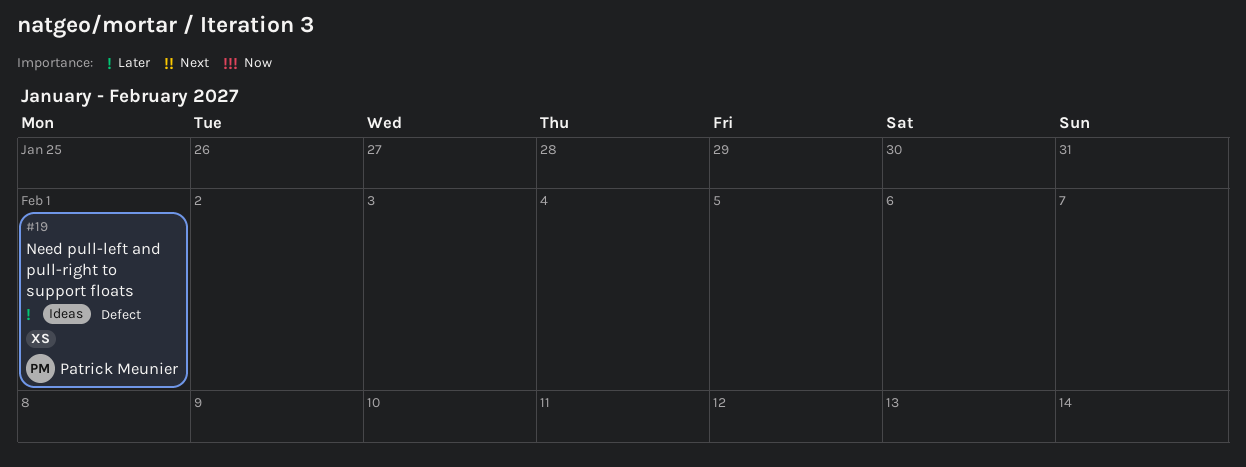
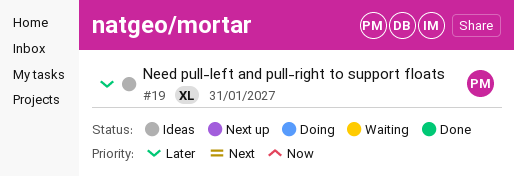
#19, estimate: XS -> XL
#19, due: Feb 1 -> Jan 31

